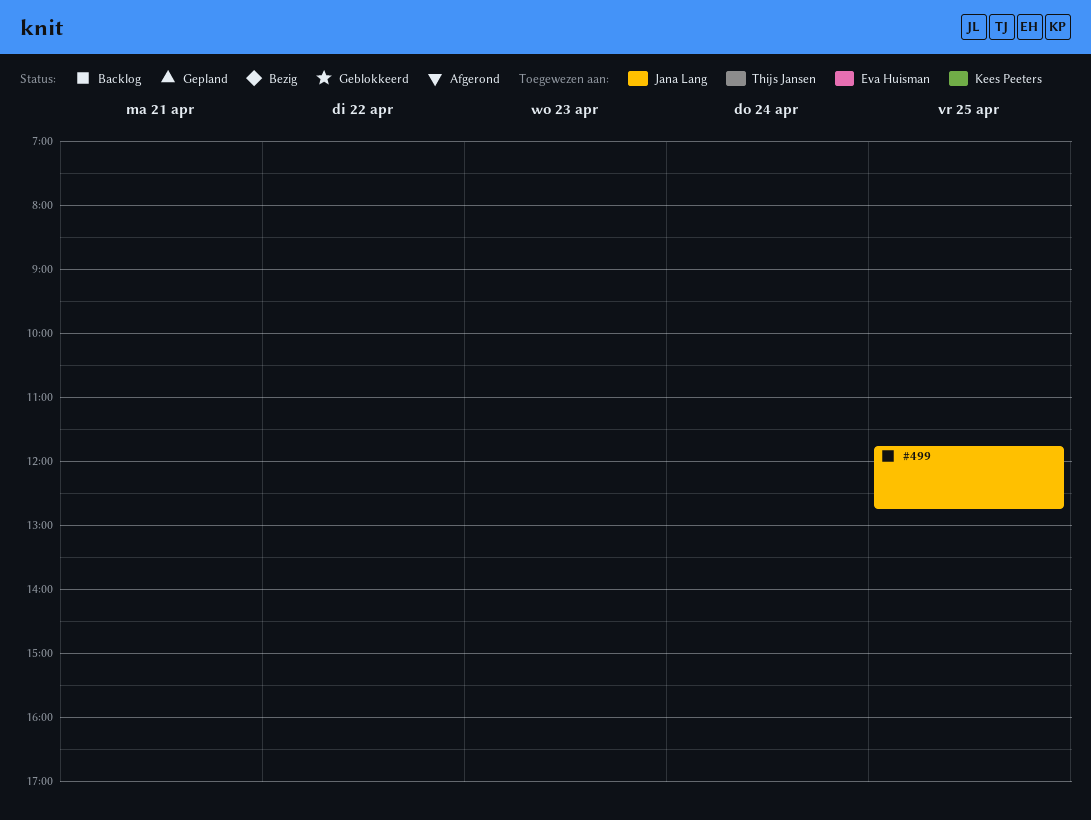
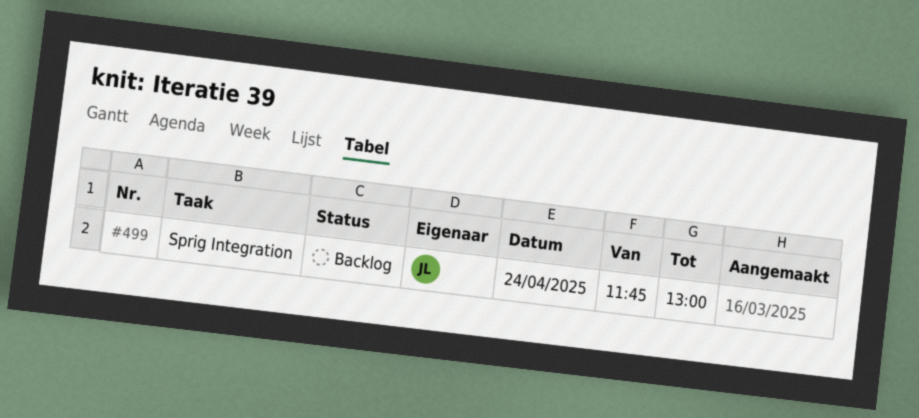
#499, day: Apr 25 -> Apr 24
#499, ends: 12:45 -> 13:00

